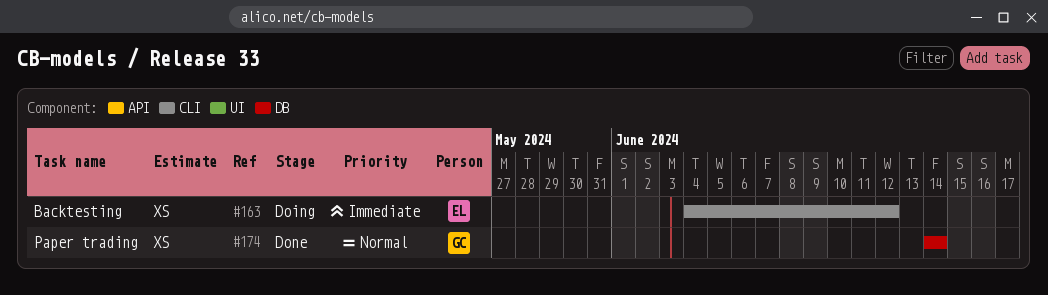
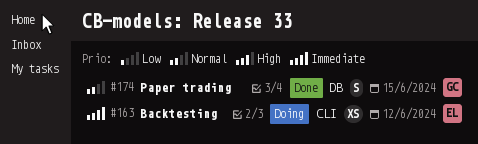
#174, estimate: XS -> S
#174, due: Jun 14 -> Jun 15

